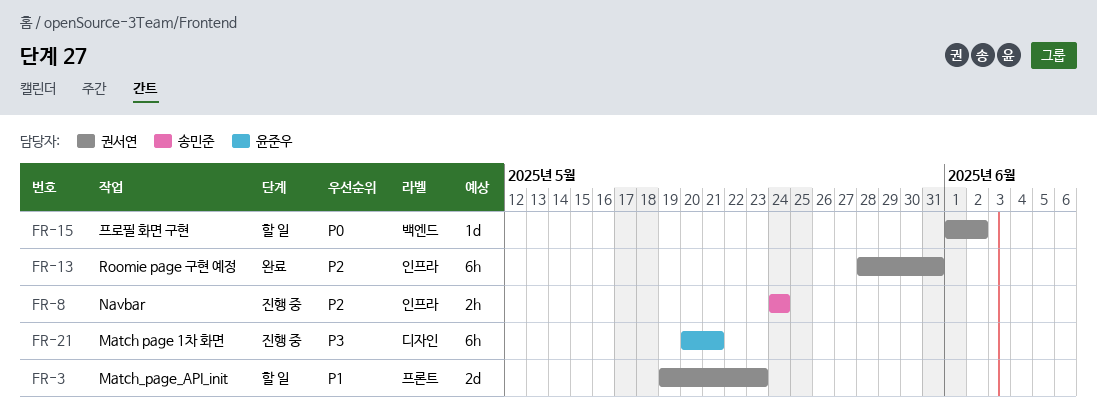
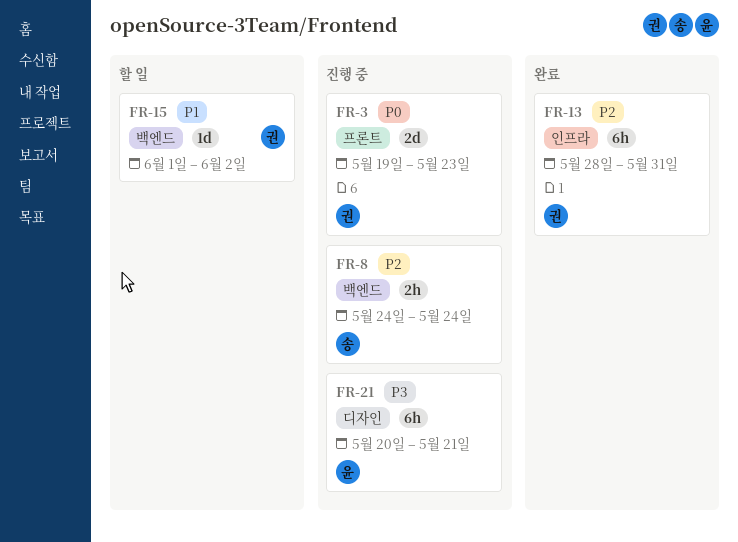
FR-3, status: 할 일 -> 진행 중
FR-3, priority: P1 -> P0
FR-8, label: 인프라 -> 백엔드
FR-15, priority: P0 -> P1

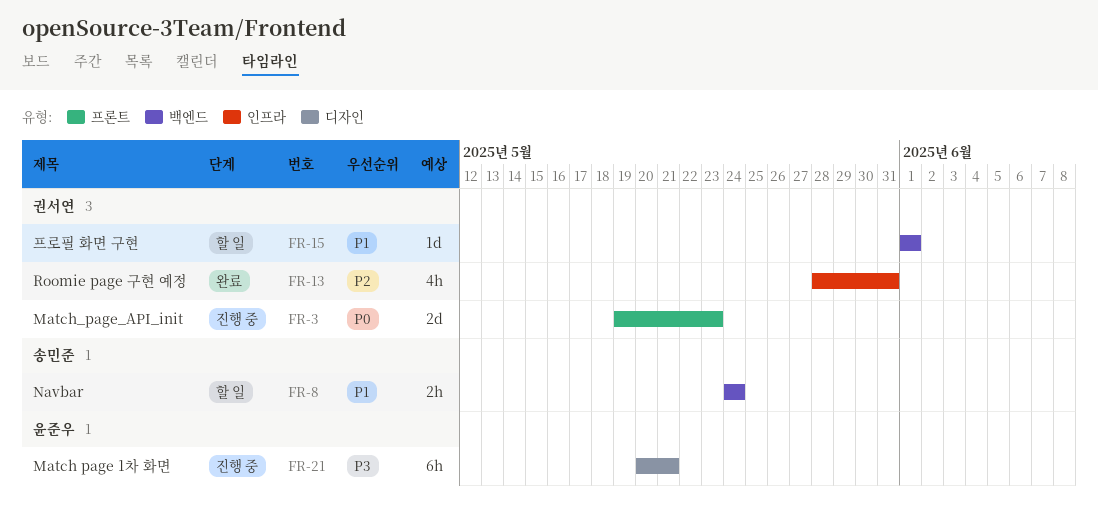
FR-8, status: 진행 중 -> 할 일
FR-8, priority: P2 -> P1
FR-13, estimate: 6h -> 4h
FR-15, due: Jun 2 -> Jun 1

